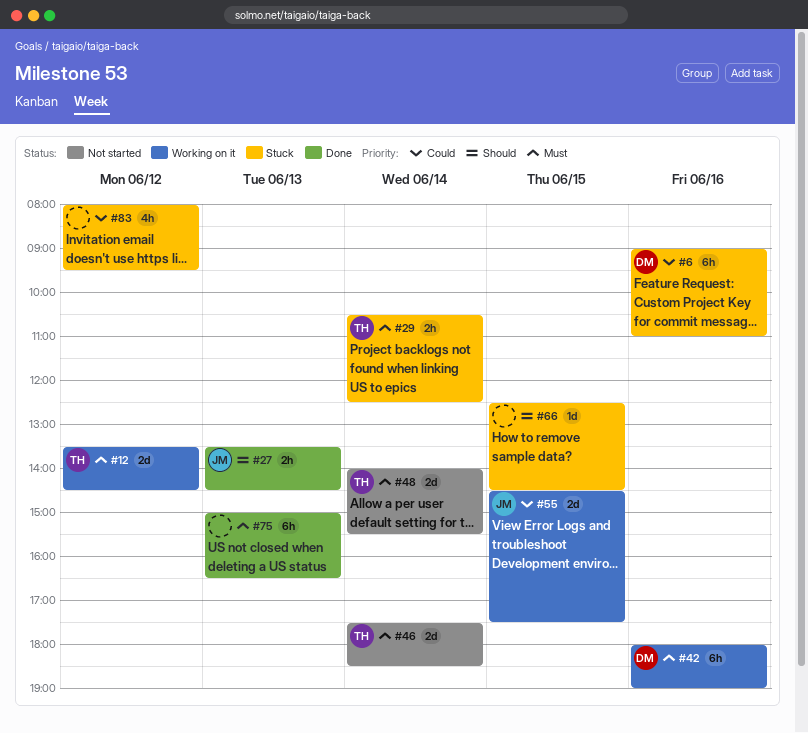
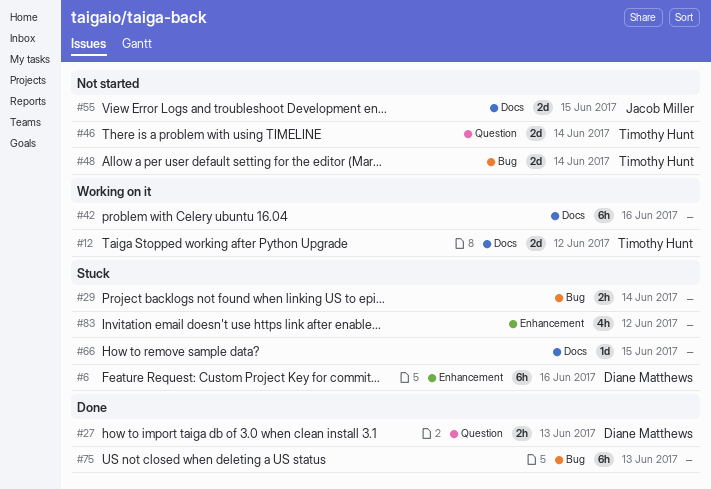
#27, owner: Jacob Miller -> Diane Matthews
#29, owner: Timothy Hunt -> none
#42, owner: Diane Matthews -> none
#55, status: Working on it -> Not started

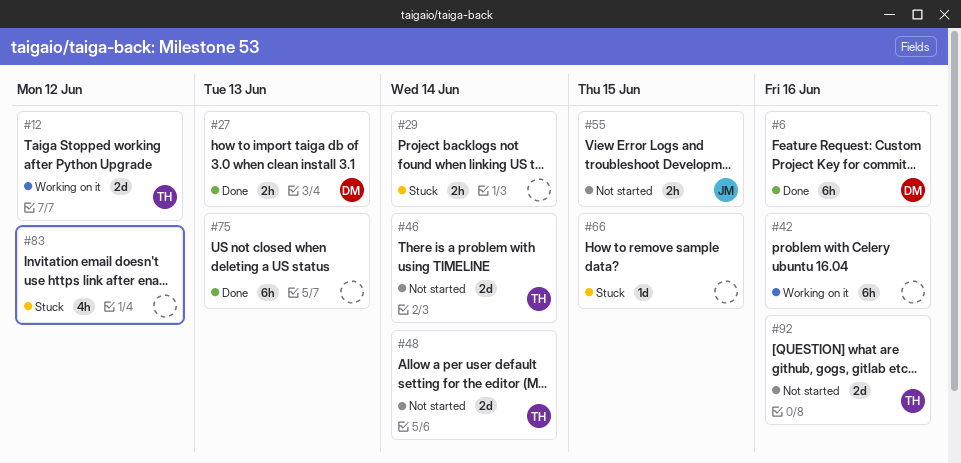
#6, status: Stuck -> Done
#55, estimate: 2d -> 2h
#92: none -> present

